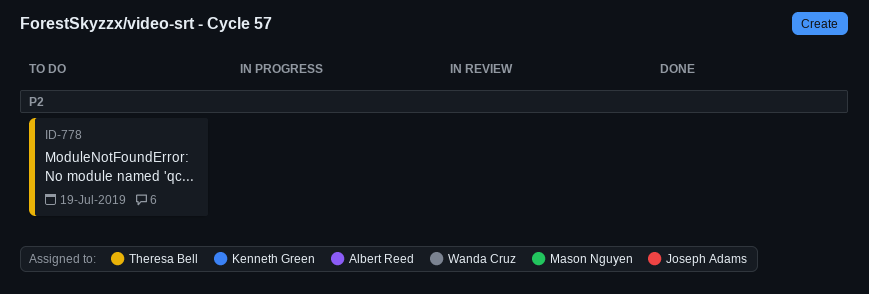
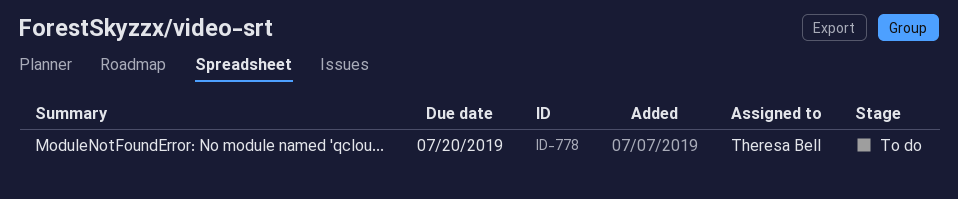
ID-778, due: Jul 19 -> Jul 20

